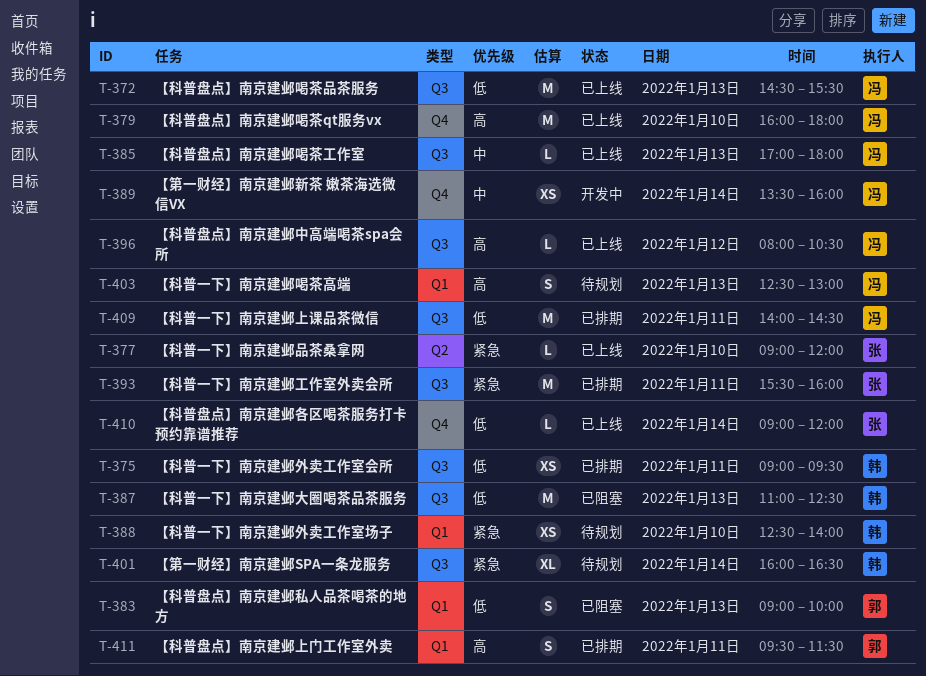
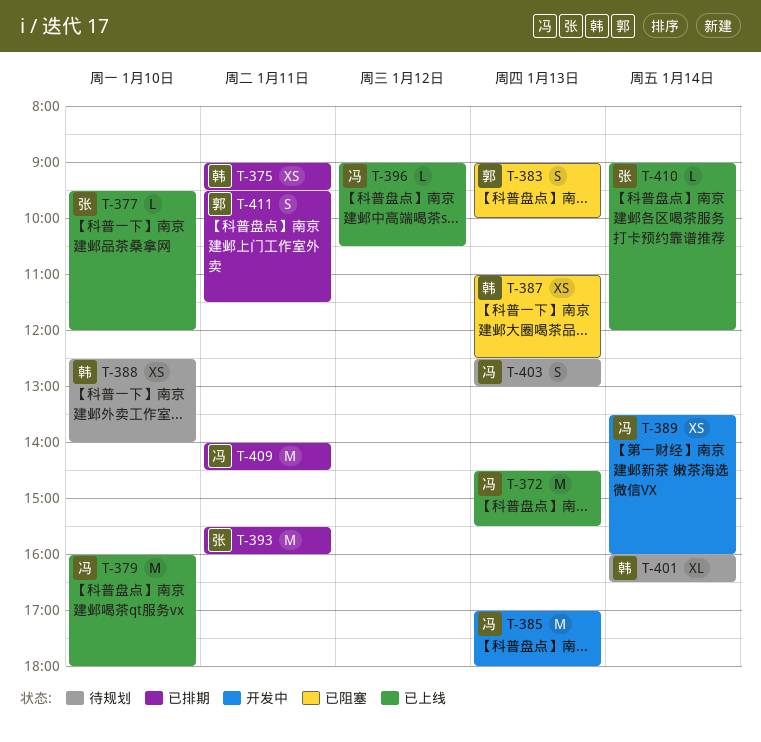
T-377, begins: 09:00 -> 09:30
T-385, status: 已上线 -> 开发中
T-385, estimate: L -> M
T-387, estimate: M -> XS
T-396, begins: 08:00 -> 09:00

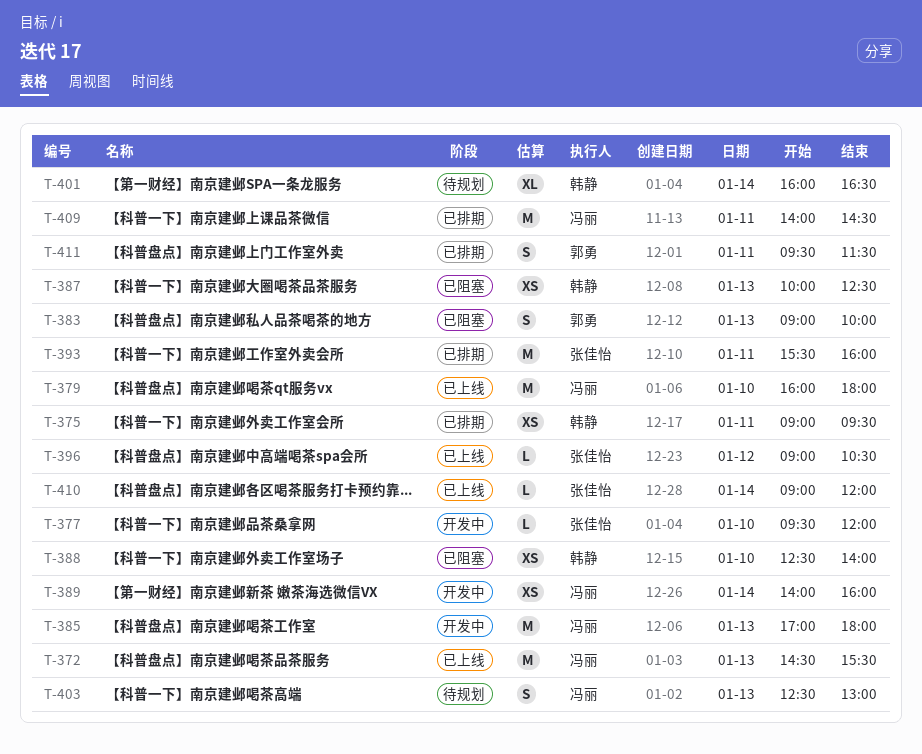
T-377, status: 已上线 -> 开发中
T-387, begins: 11:00 -> 10:00
T-388, status: 待规划 -> 已阻塞
T-389, begins: 13:30 -> 14:00
T-396, owner: 冯丽 -> 张佳怡

